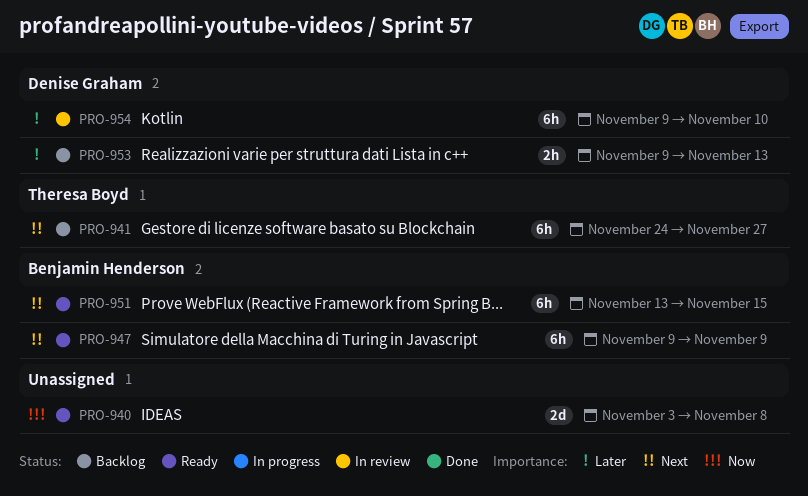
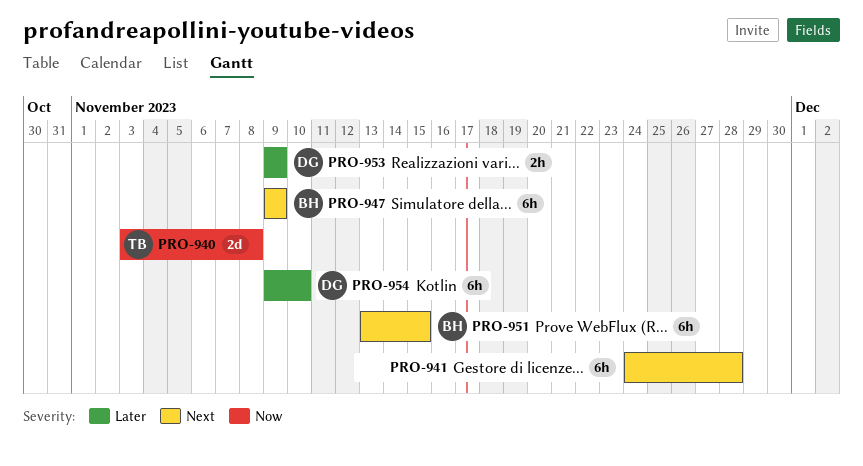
PRO-940, owner: none -> Theresa Boyd
PRO-941, owner: Theresa Boyd -> none
PRO-941, due: Nov 27 -> Nov 28
PRO-953, due: Nov 13 -> Nov 9

